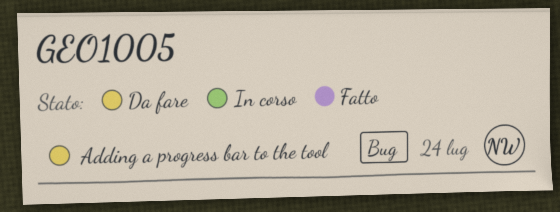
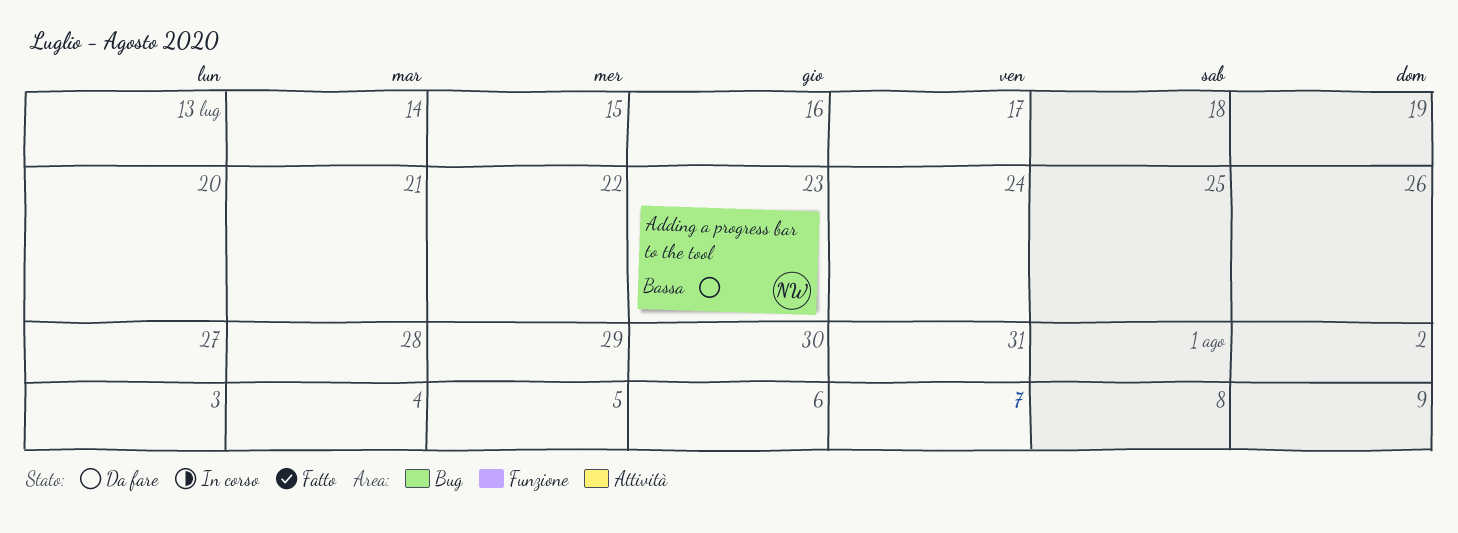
Adding a progress bar to the tool, due: Jul 24 -> Jul 23

